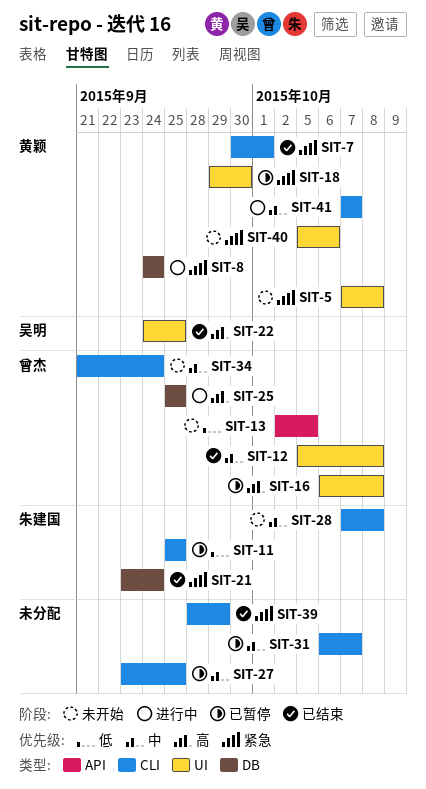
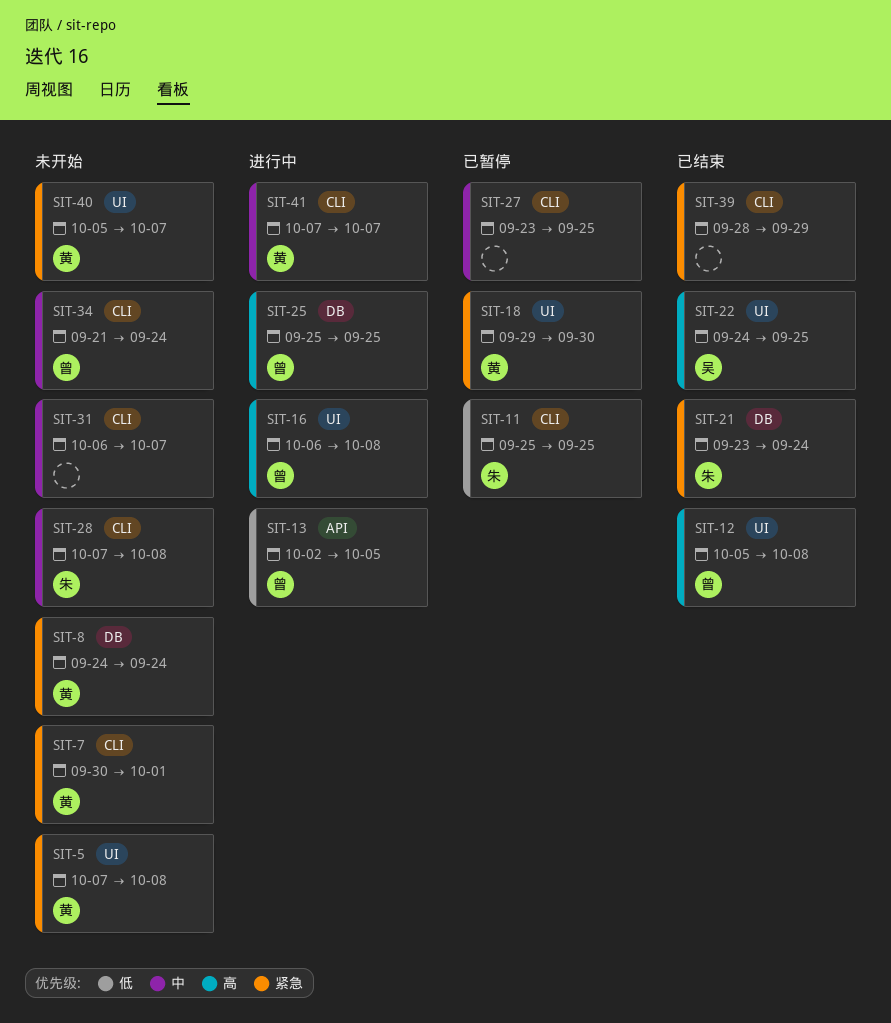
SIT-7, status: 已结束 -> 未开始
SIT-8, status: 进行中 -> 未开始
SIT-12, priority: 中 -> 高
SIT-13, status: 未开始 -> 进行中
SIT-16, status: 已暂停 -> 进行中
SIT-31, status: 已暂停 -> 未开始
SIT-40, due: Oct 6 -> Oct 7

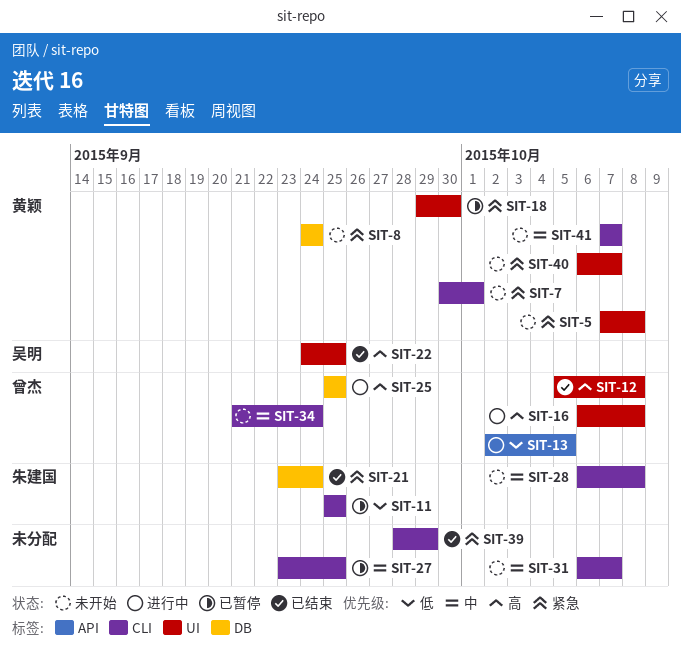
SIT-28, start: Oct 7 -> Oct 6
SIT-40, start: Oct 5 -> Oct 6
SIT-41, status: 进行中 -> 未开始

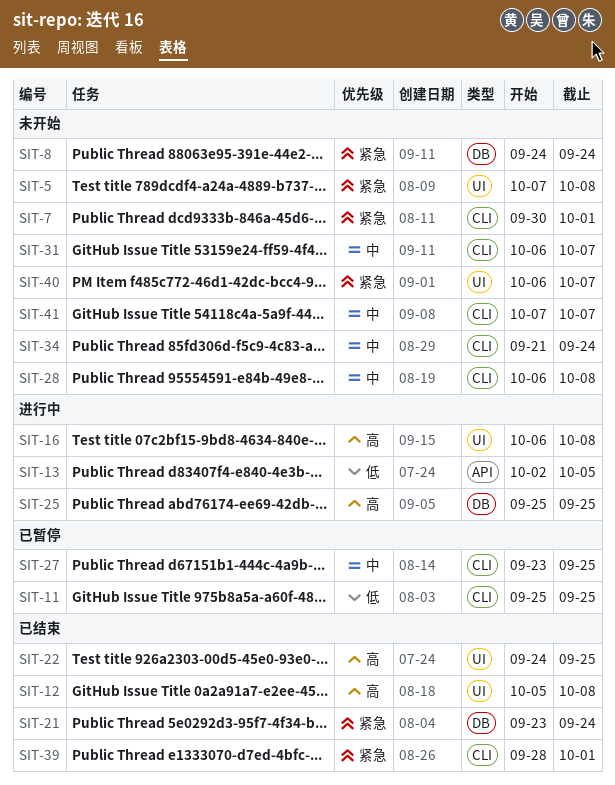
SIT-18: present -> none
SIT-39, due: Sep 29 -> Oct 1

